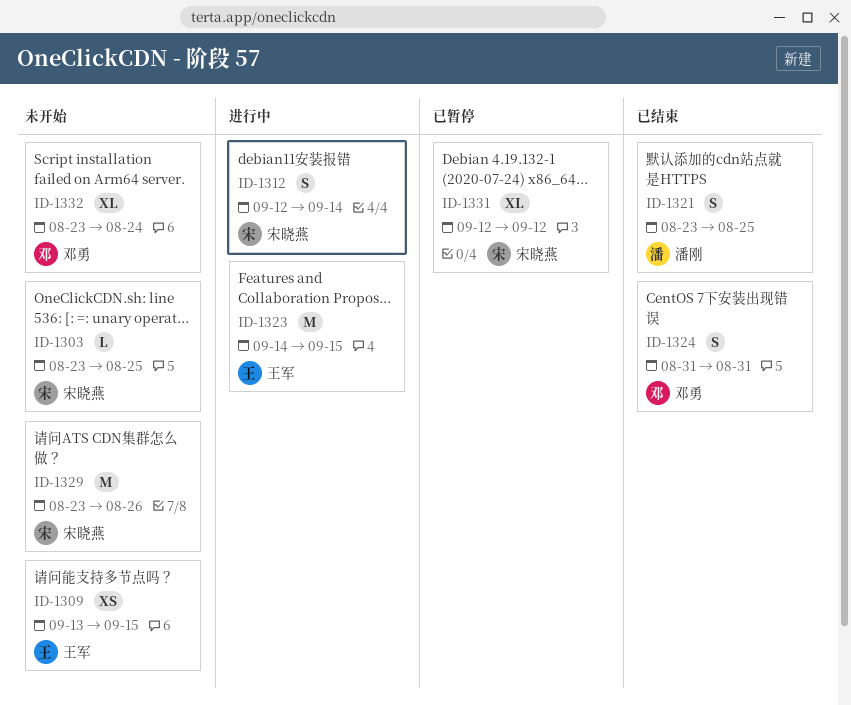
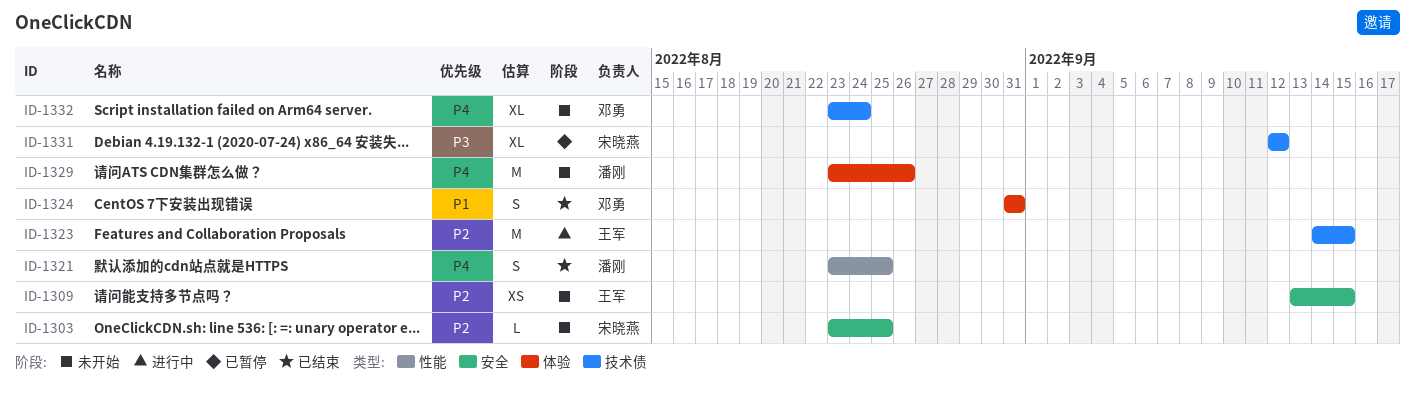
ID-1312: present -> none
ID-1329, owner: 宋晓燕 -> 潘刚

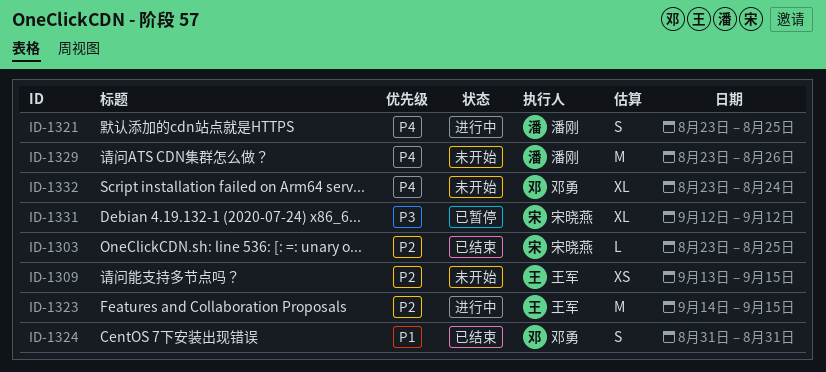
ID-1303, status: 未开始 -> 已结束
ID-1321, status: 已结束 -> 进行中

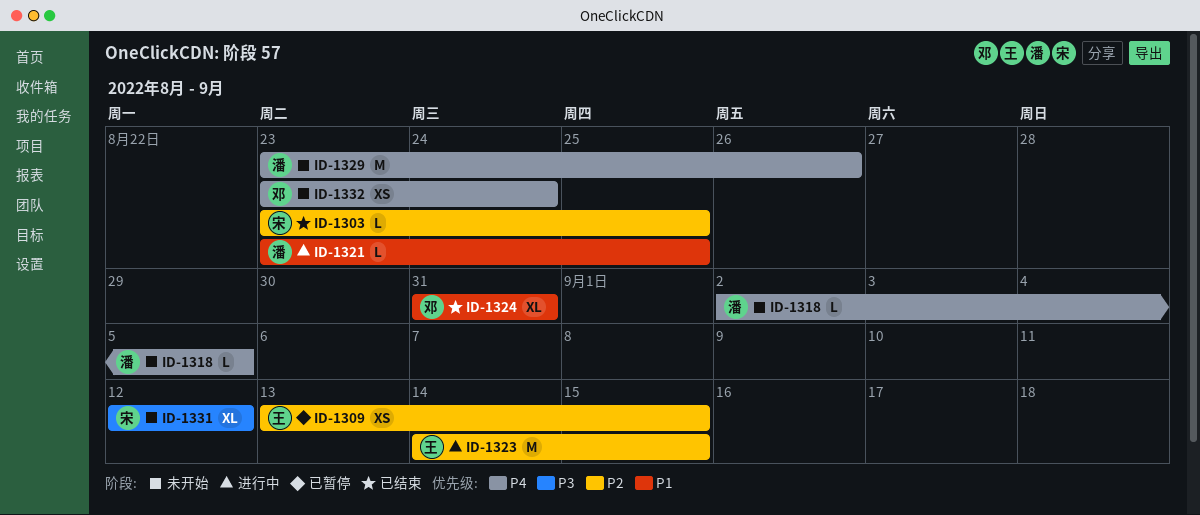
ID-1309, status: 未开始 -> 已暂停
ID-1318: none -> present
ID-1321, priority: P4 -> P1
ID-1321, estimate: S -> L
ID-1324, estimate: S -> XL
ID-1331, status: 已暂停 -> 未开始
ID-1332, estimate: XL -> XS

